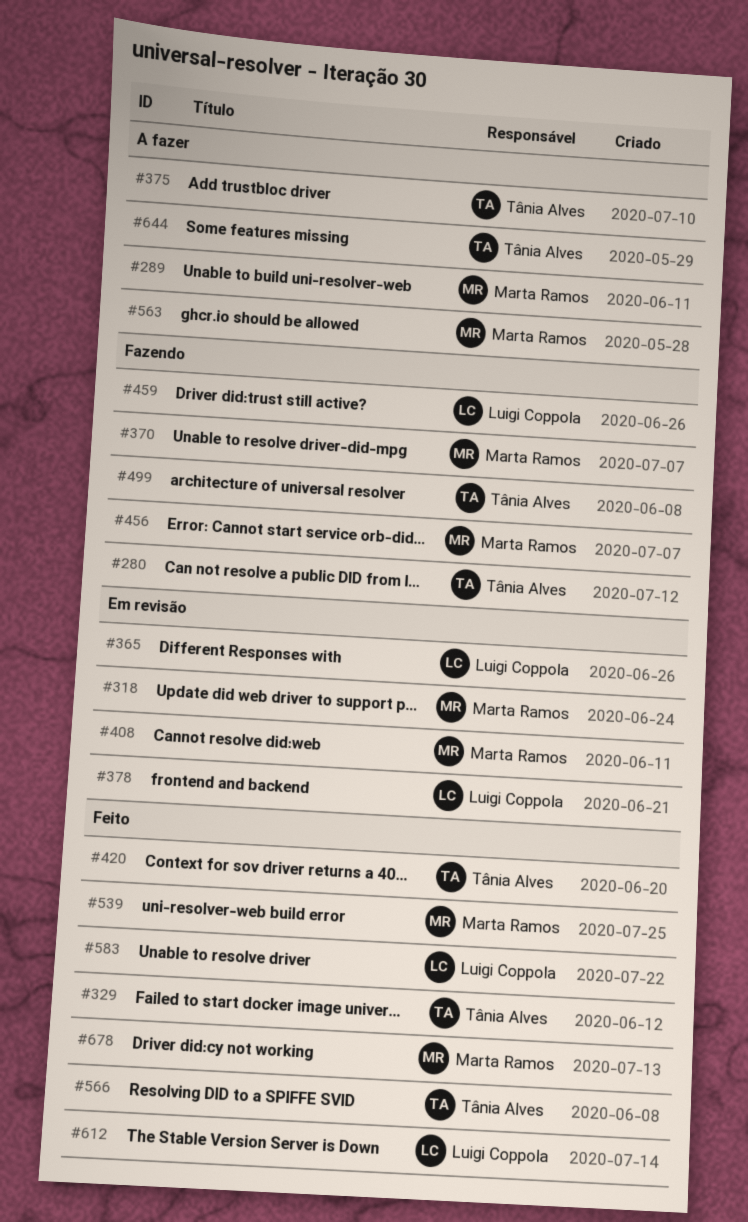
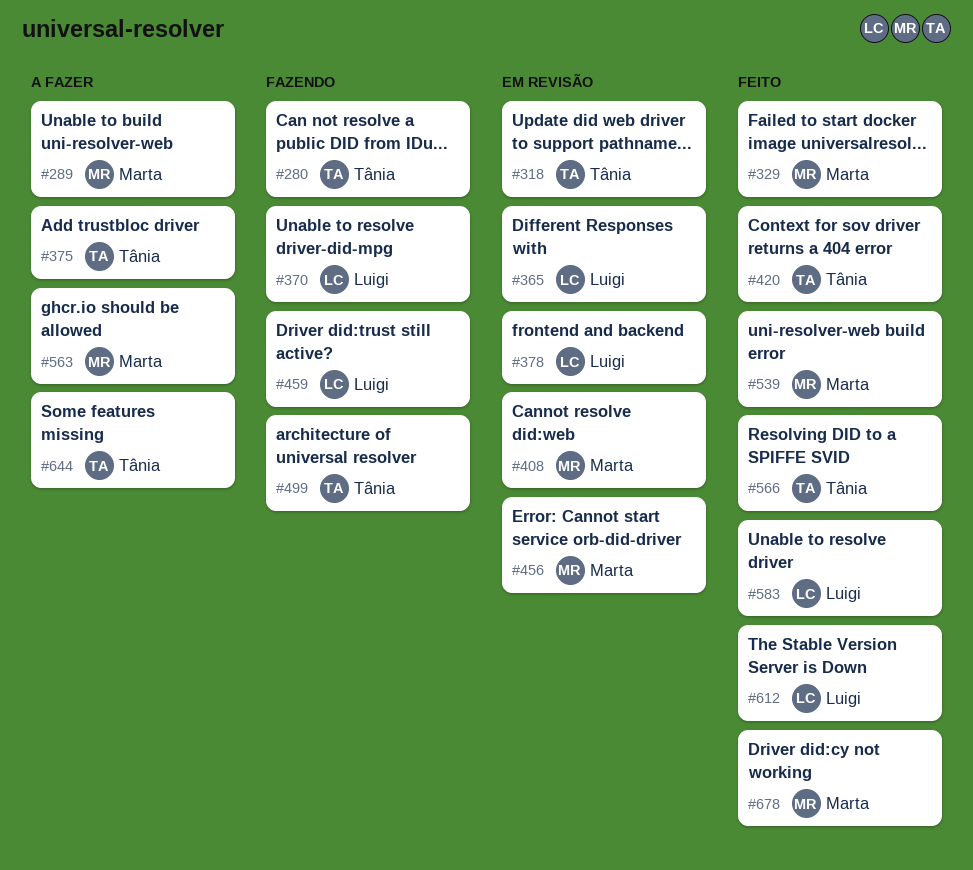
#318, owner: Marta Ramos -> Tânia Alves
#329, owner: Tânia Alves -> Marta Ramos
#370, owner: Marta Ramos -> Luigi Coppola
#456, status: Fazendo -> Em revisão

